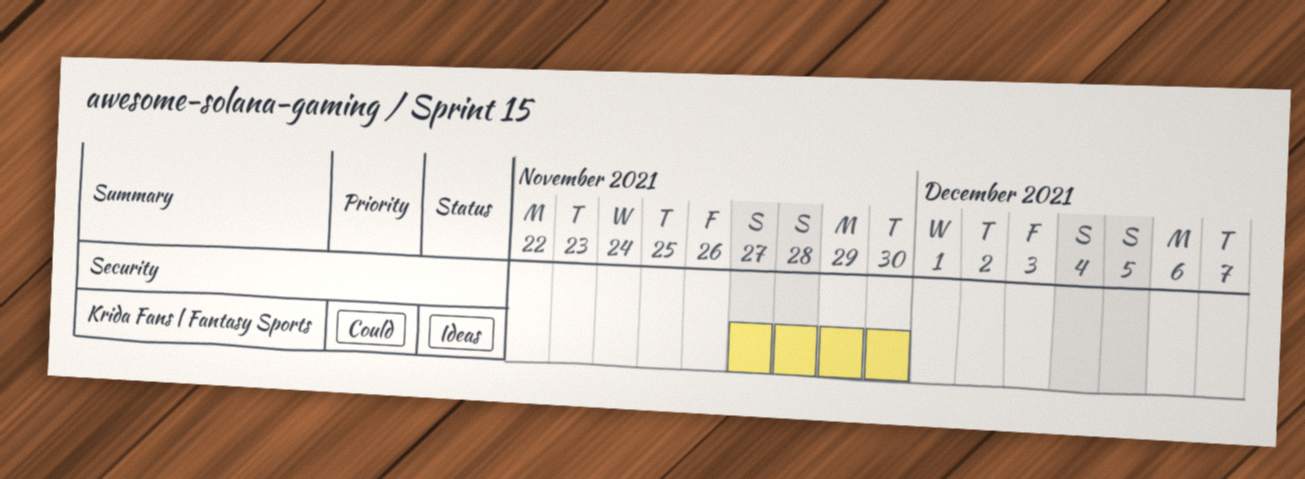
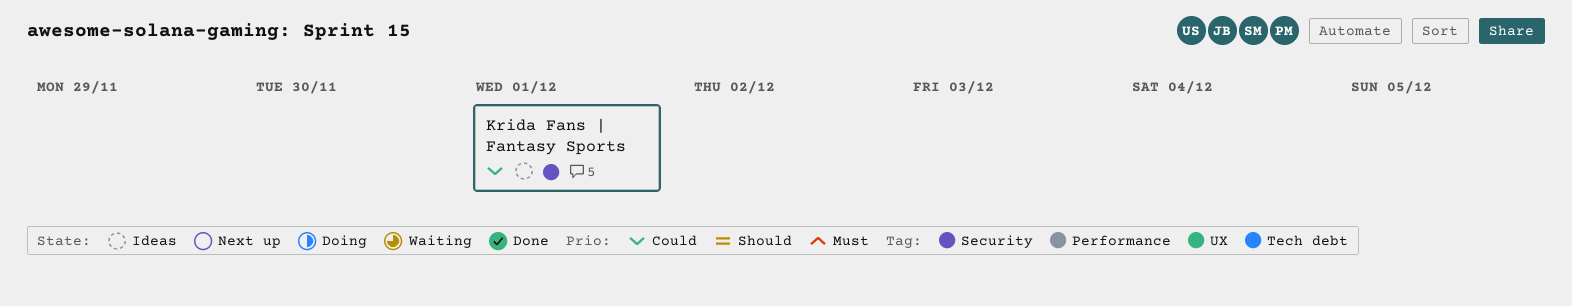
Krida Fans | Fantasy Sports, due: Nov 30 -> Dec 1

